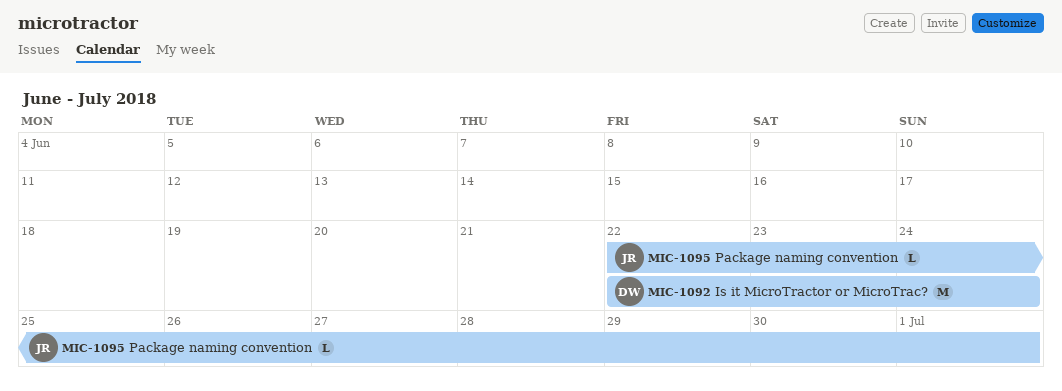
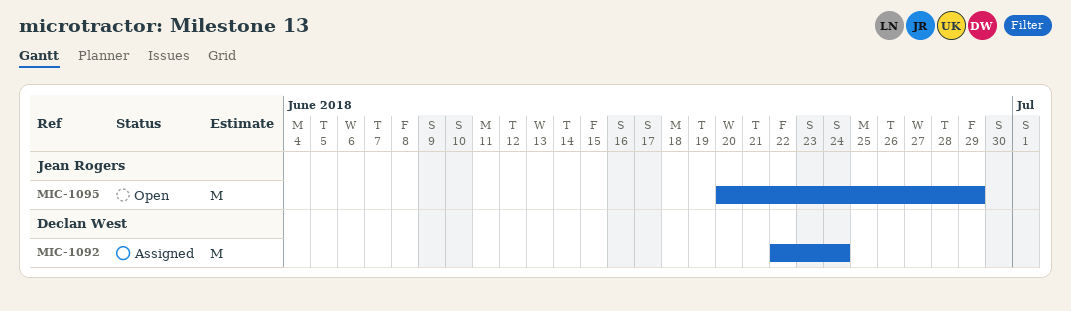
MIC-1095, estimate: L -> M
MIC-1095, start: Jun 22 -> Jun 20
MIC-1095, due: Jul 1 -> Jun 29

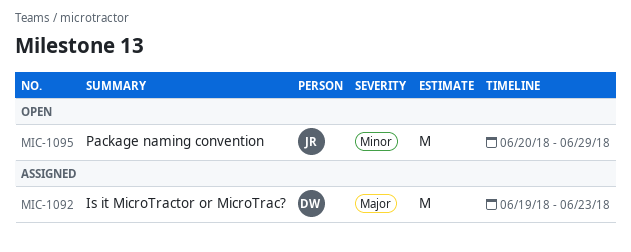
MIC-1092, start: Jun 22 -> Jun 19
MIC-1092, due: Jun 24 -> Jun 23

